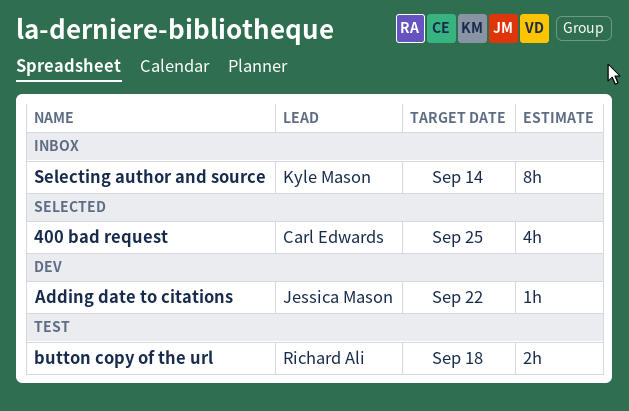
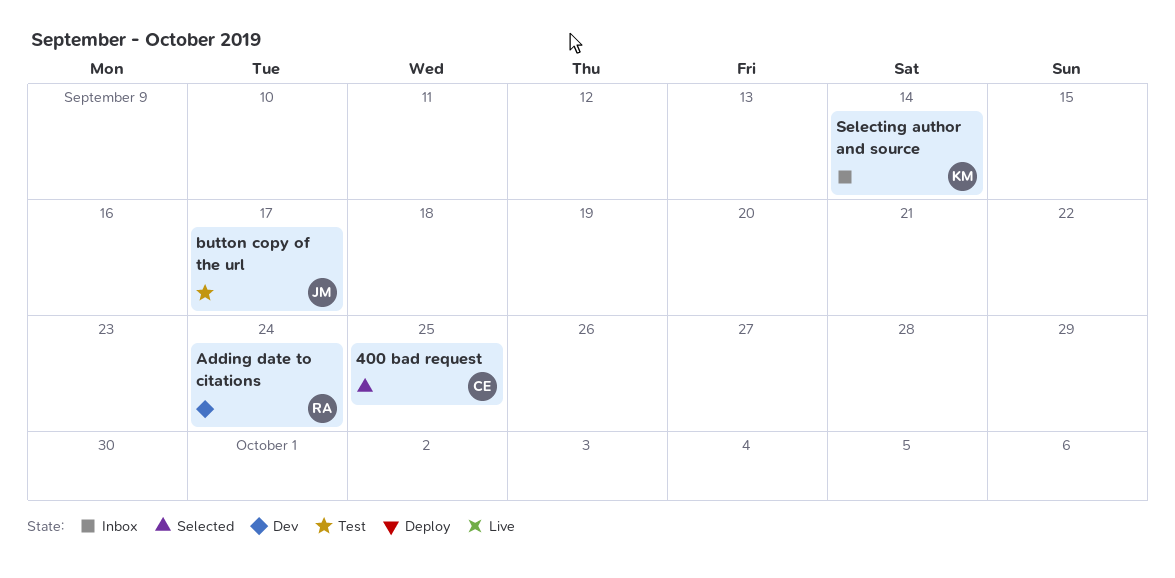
Adding date to citations, owner: Jessica Mason -> Richard Ali
Adding date to citations, due: Sep 22 -> Sep 24
button copy of the url, owner: Richard Ali -> Jessica Mason
button copy of the url, due: Sep 18 -> Sep 17

